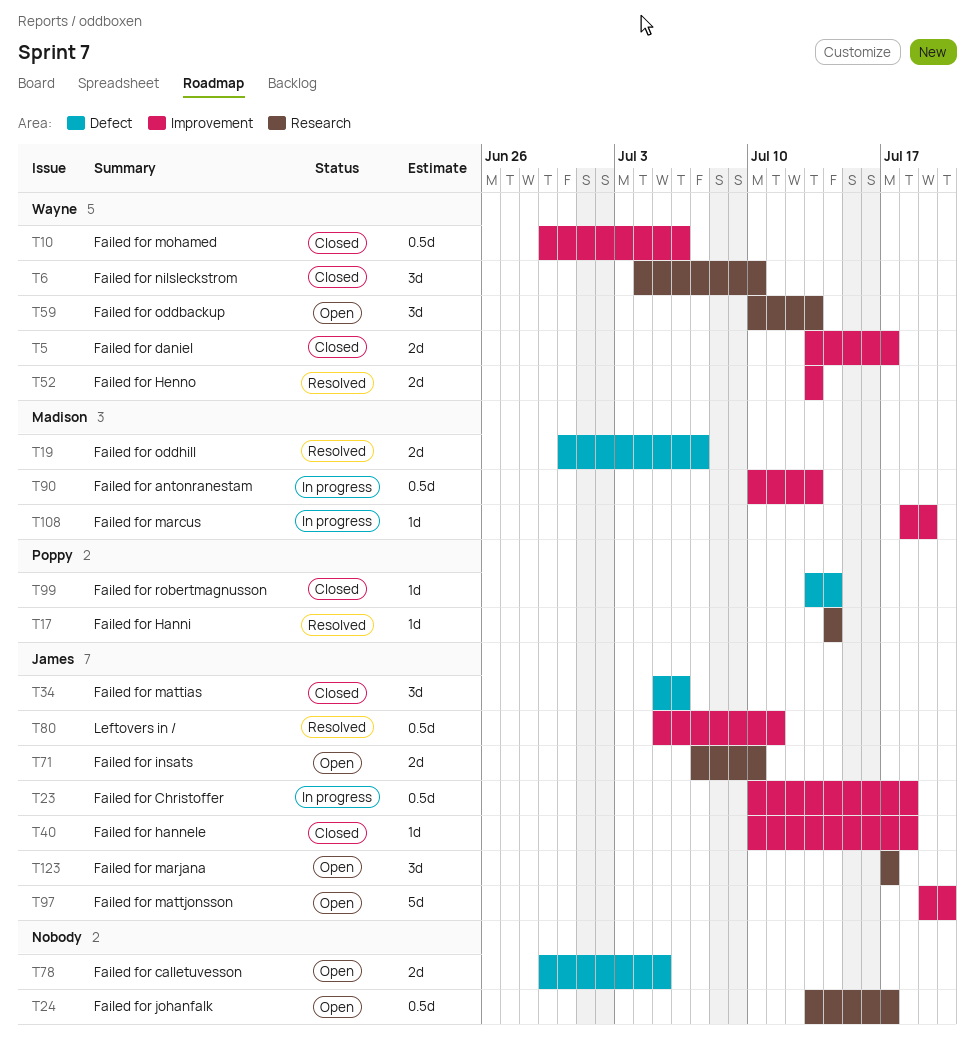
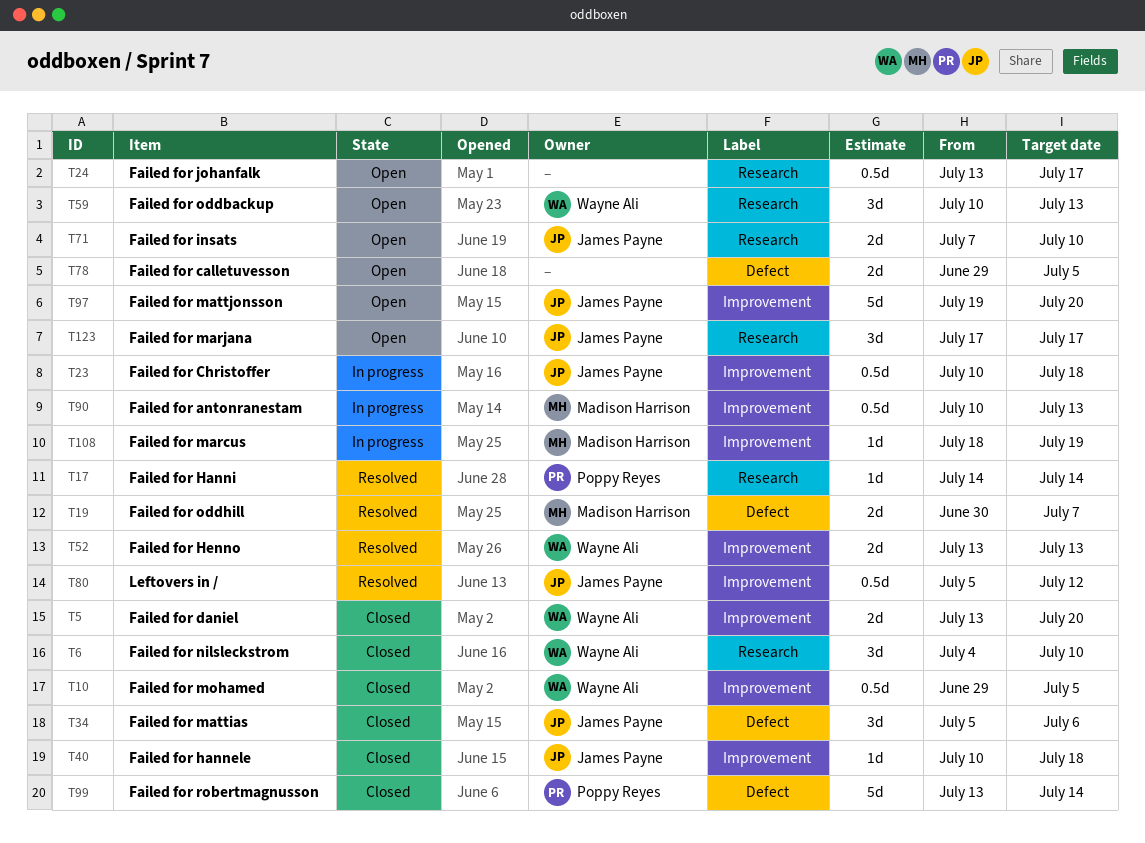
T5, due: Jul 17 -> Jul 20
T10, due: Jul 6 -> Jul 5
T80, due: Jul 11 -> Jul 12
T99, estimate: 1d -> 5d

